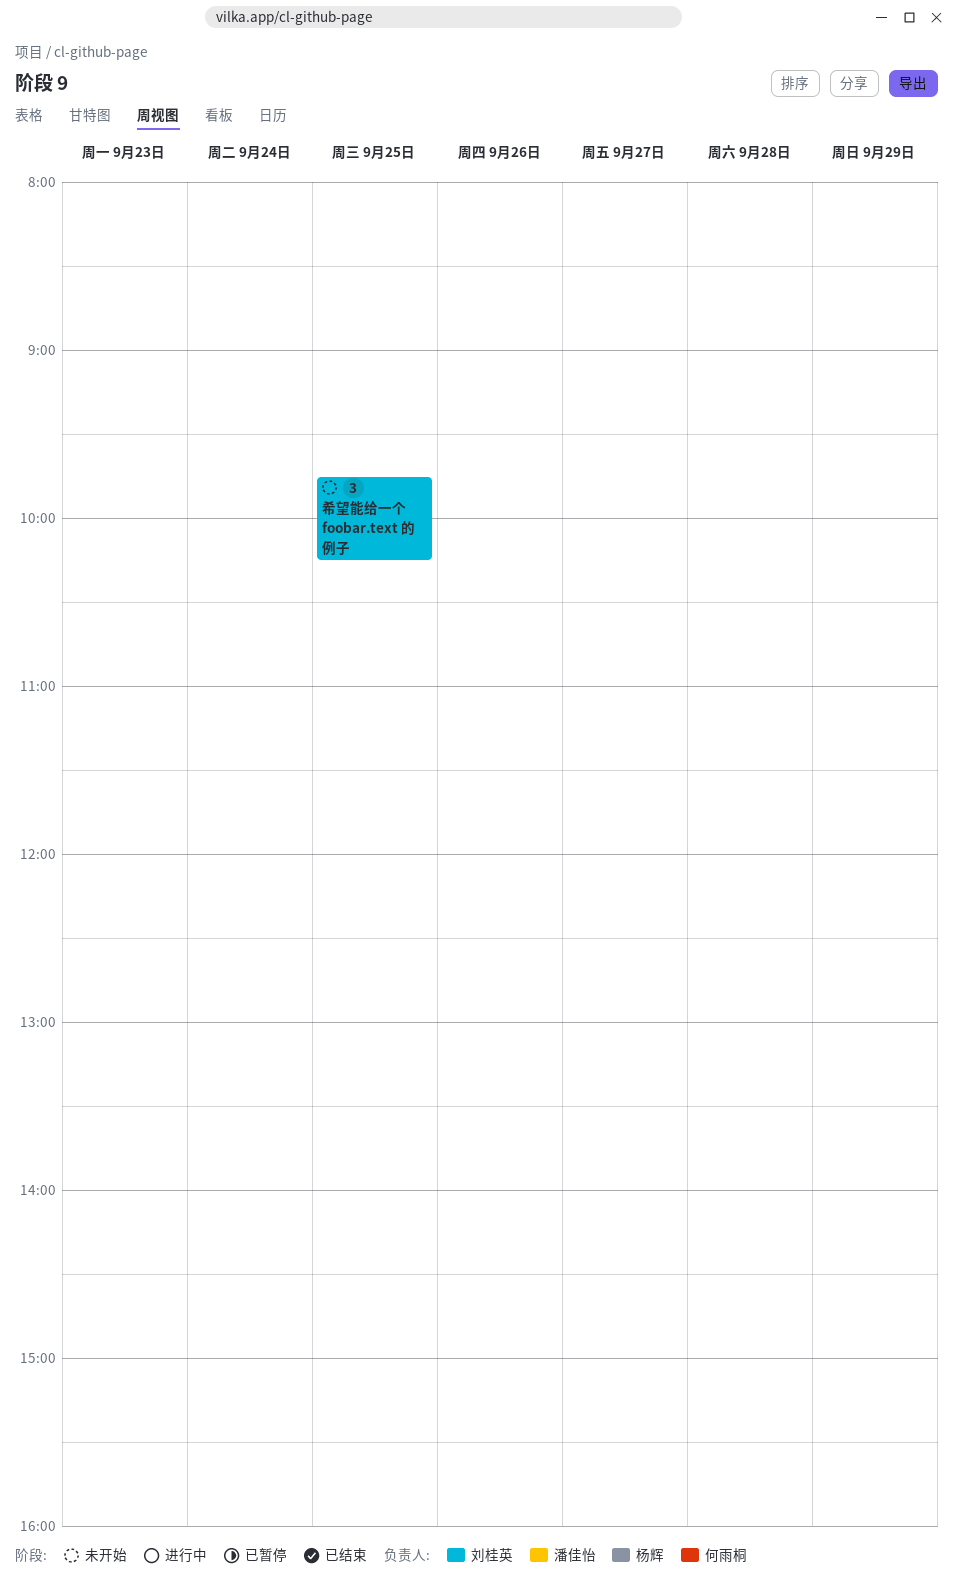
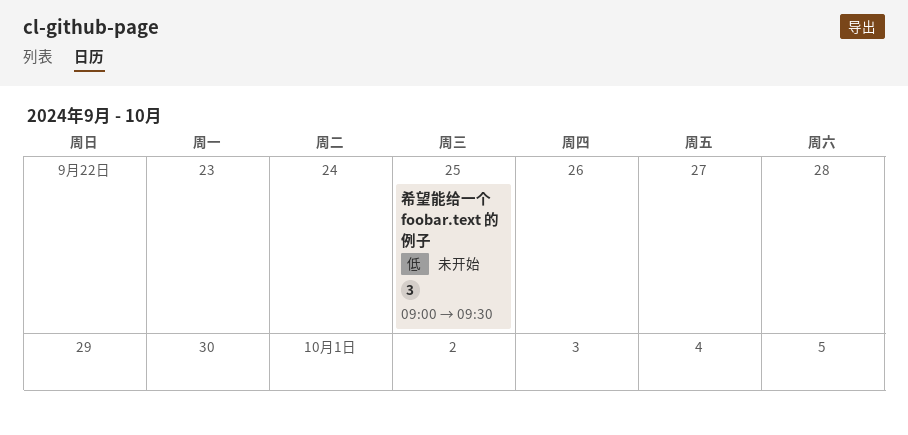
希望能给一个 foobar.text 的例子, begins: 09:45 -> 09:00
希望能给一个 foobar.text 的例子, ends: 10:15 -> 09:30

